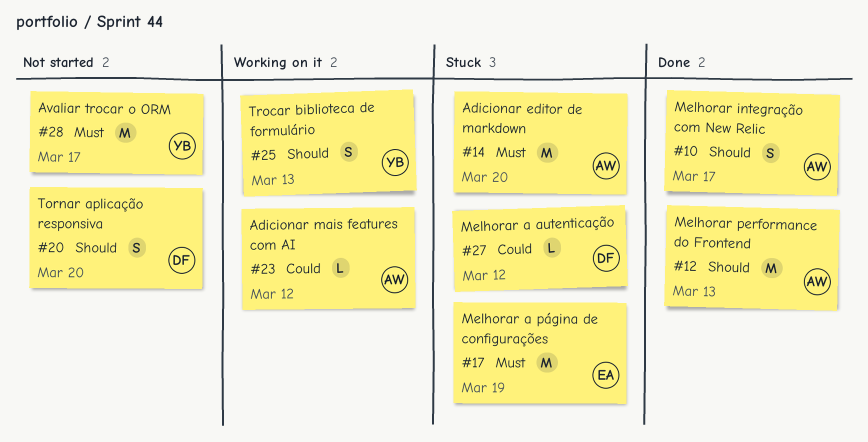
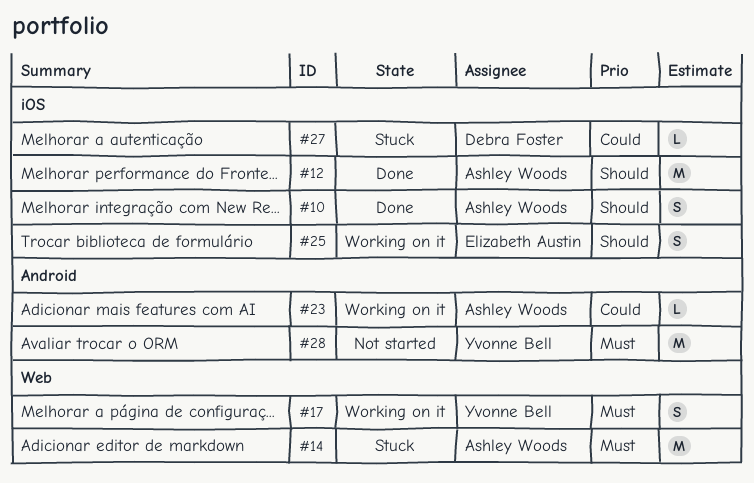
#17, status: Stuck -> Working on it
#17, owner: Elizabeth Austin -> Yvonne Bell
#17, estimate: M -> S
#20: present -> none
#25, owner: Yvonne Bell -> Elizabeth Austin

